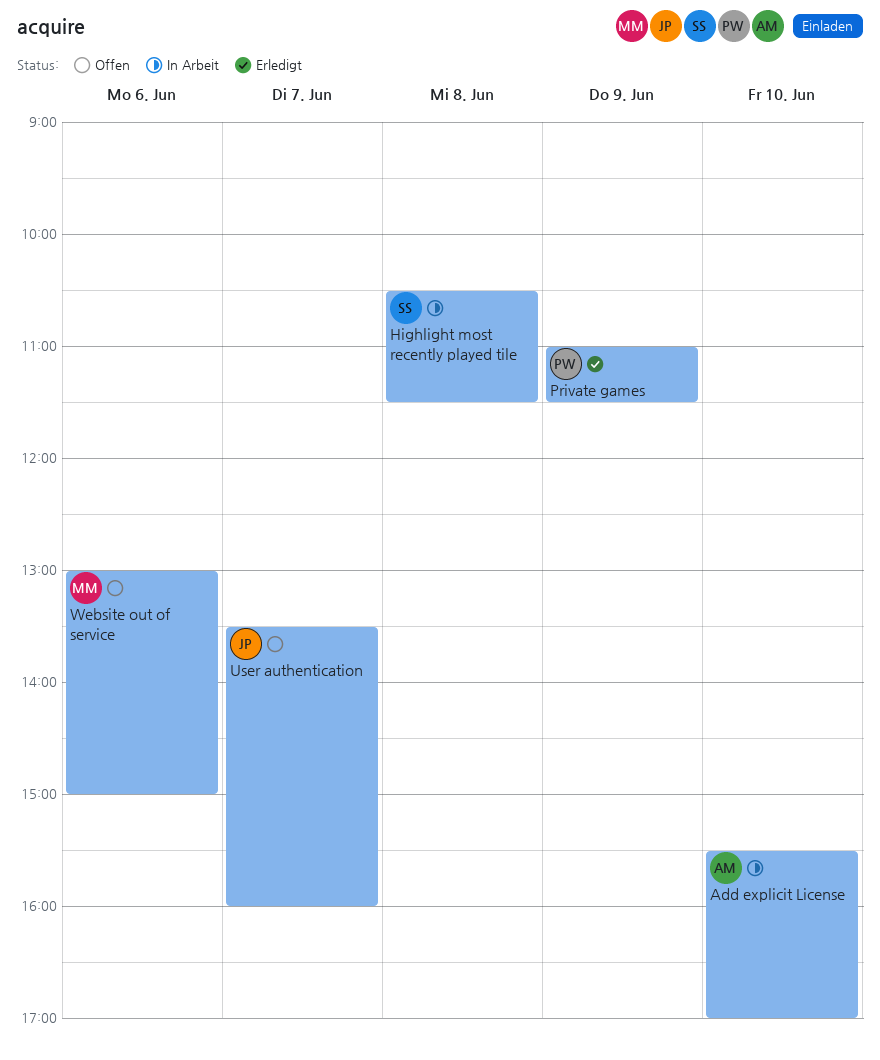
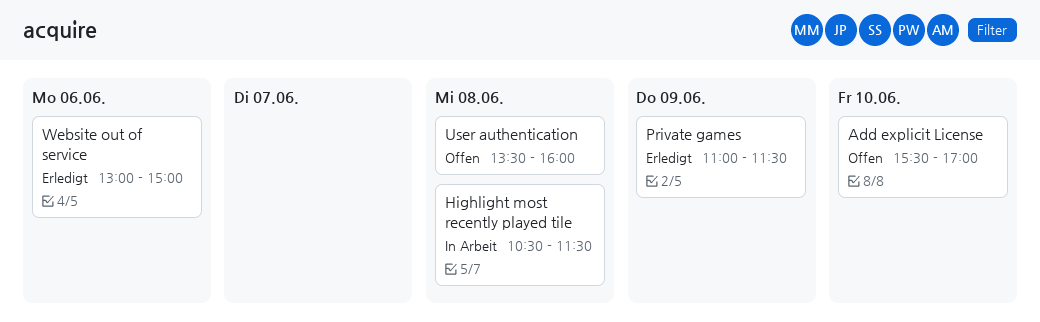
Add explicit License, status: In Arbeit -> Offen
User authentication, day: Jun 7 -> Jun 8
Website out of service, status: Offen -> Erledigt

